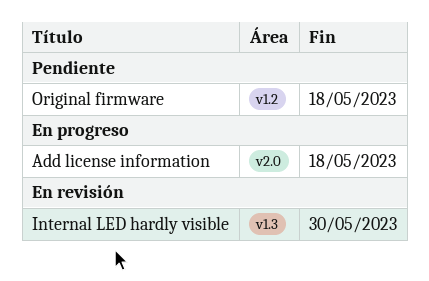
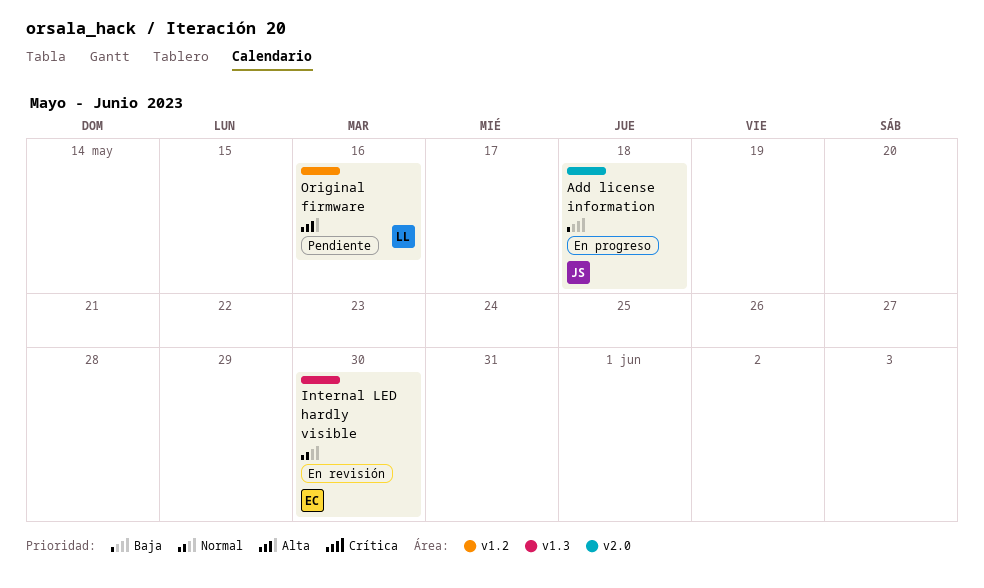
Original firmware, due: May 18 -> May 16

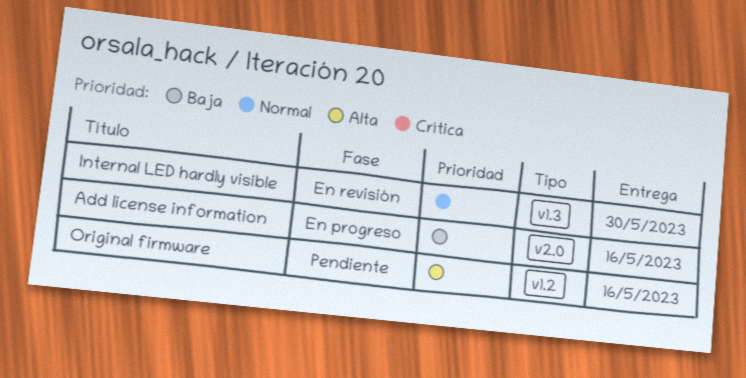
Add license information, due: May 18 -> May 16

